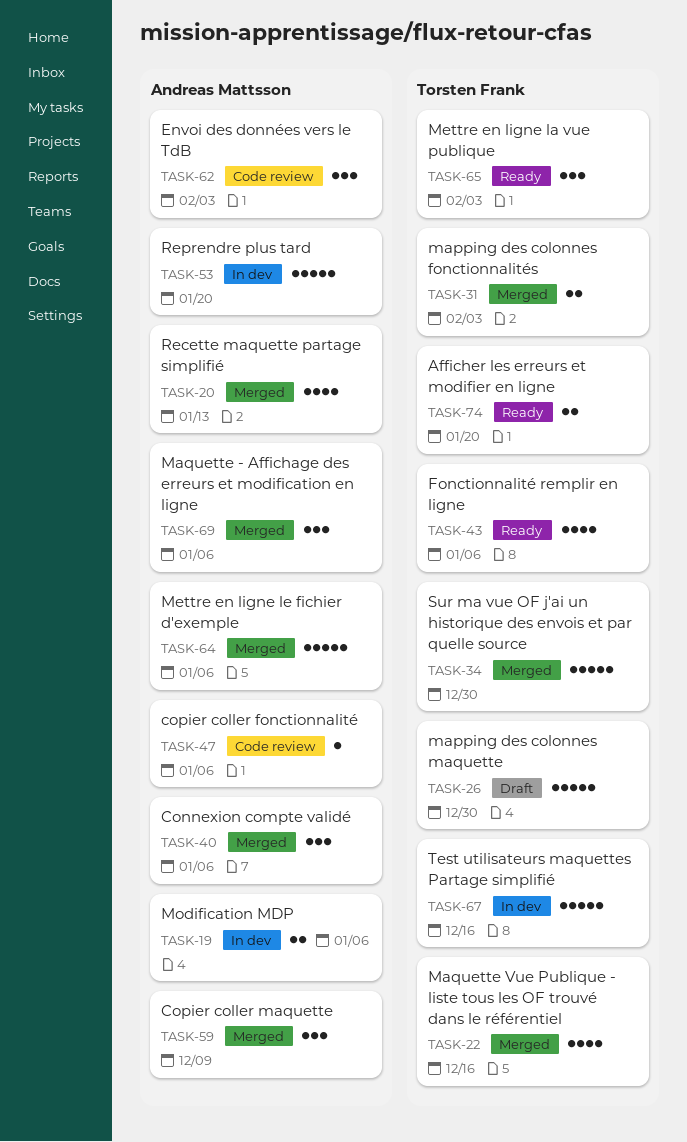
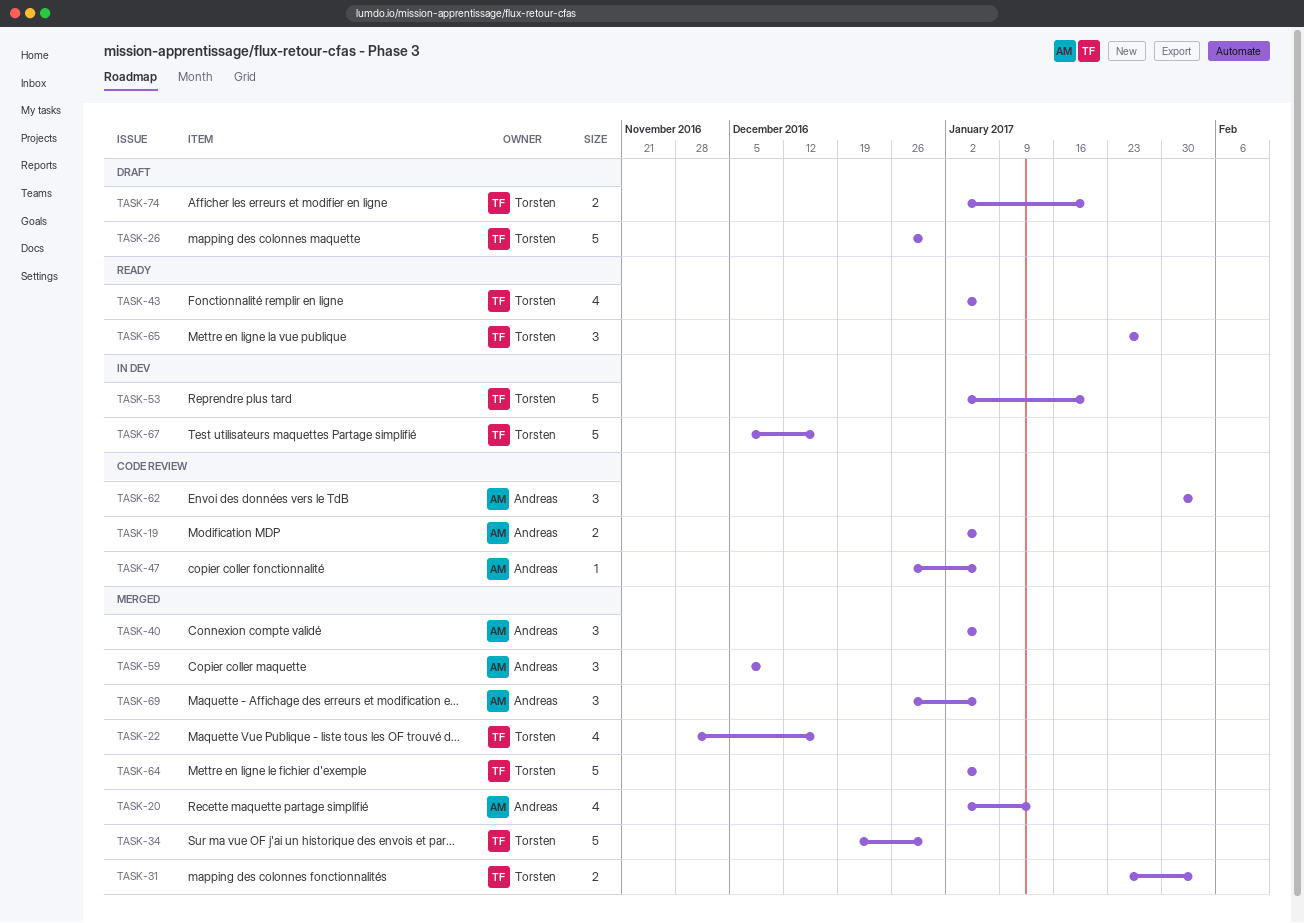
TASK-19, status: In dev -> Code review
TASK-53, owner: Andreas Mattsson -> Torsten Frank
TASK-64, owner: Andreas Mattsson -> Torsten Frank
TASK-65, due: Feb 3 -> Jan 27
TASK-74, status: Ready -> Draft

